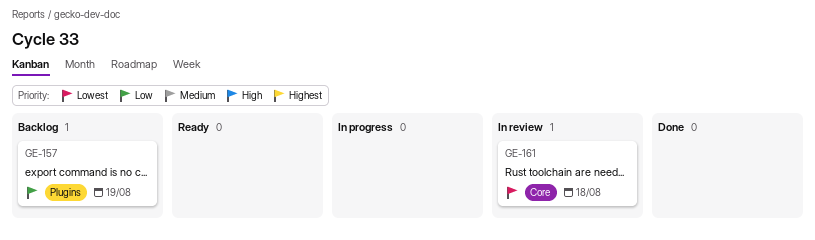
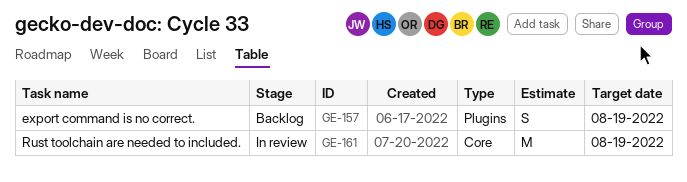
GE-161, due: Aug 18 -> Aug 19

